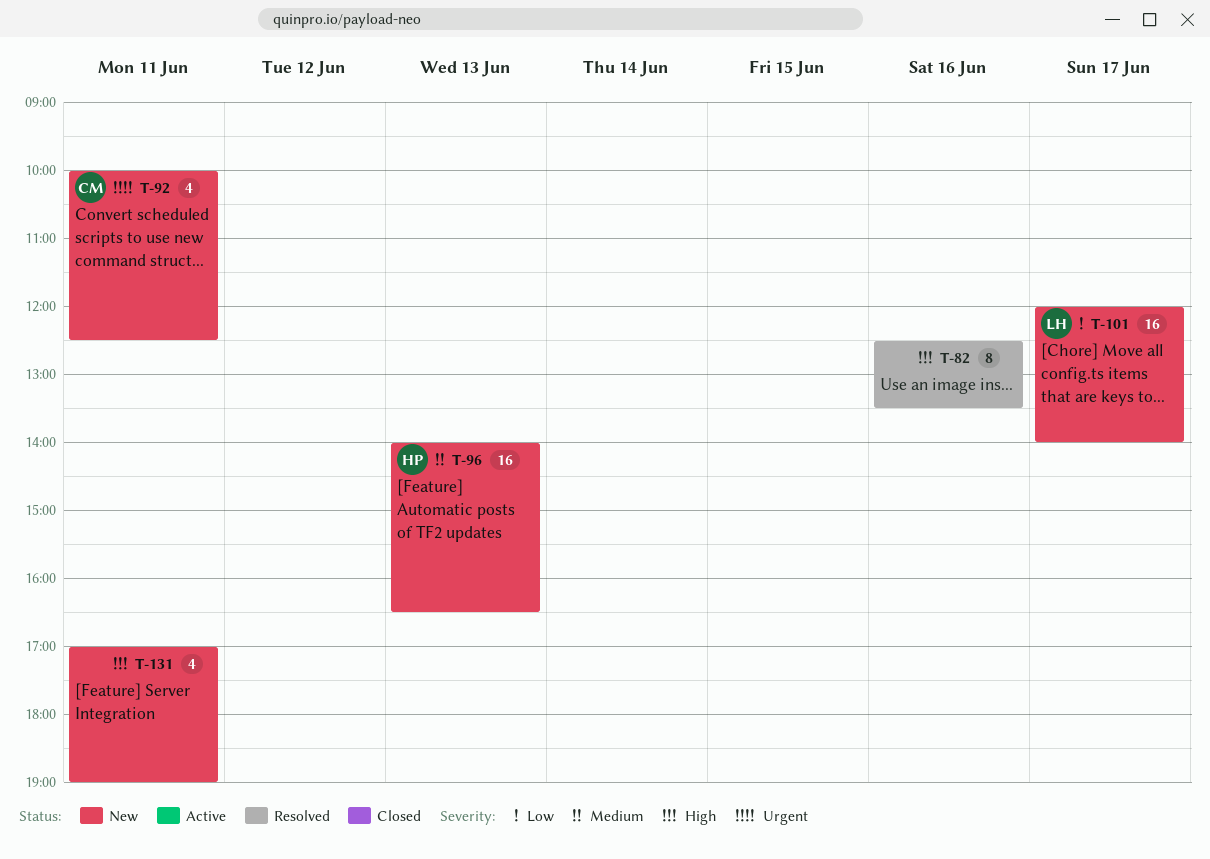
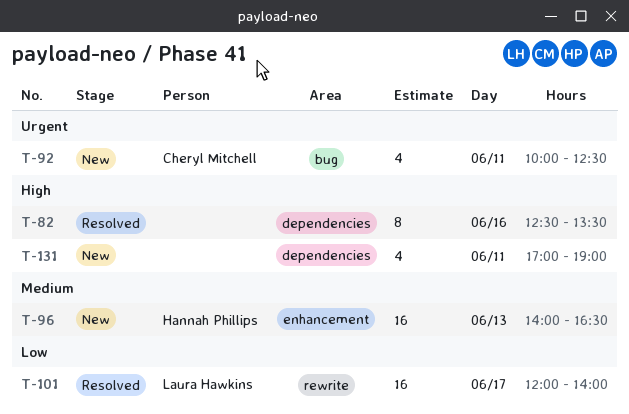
T-101, status: New -> Resolved

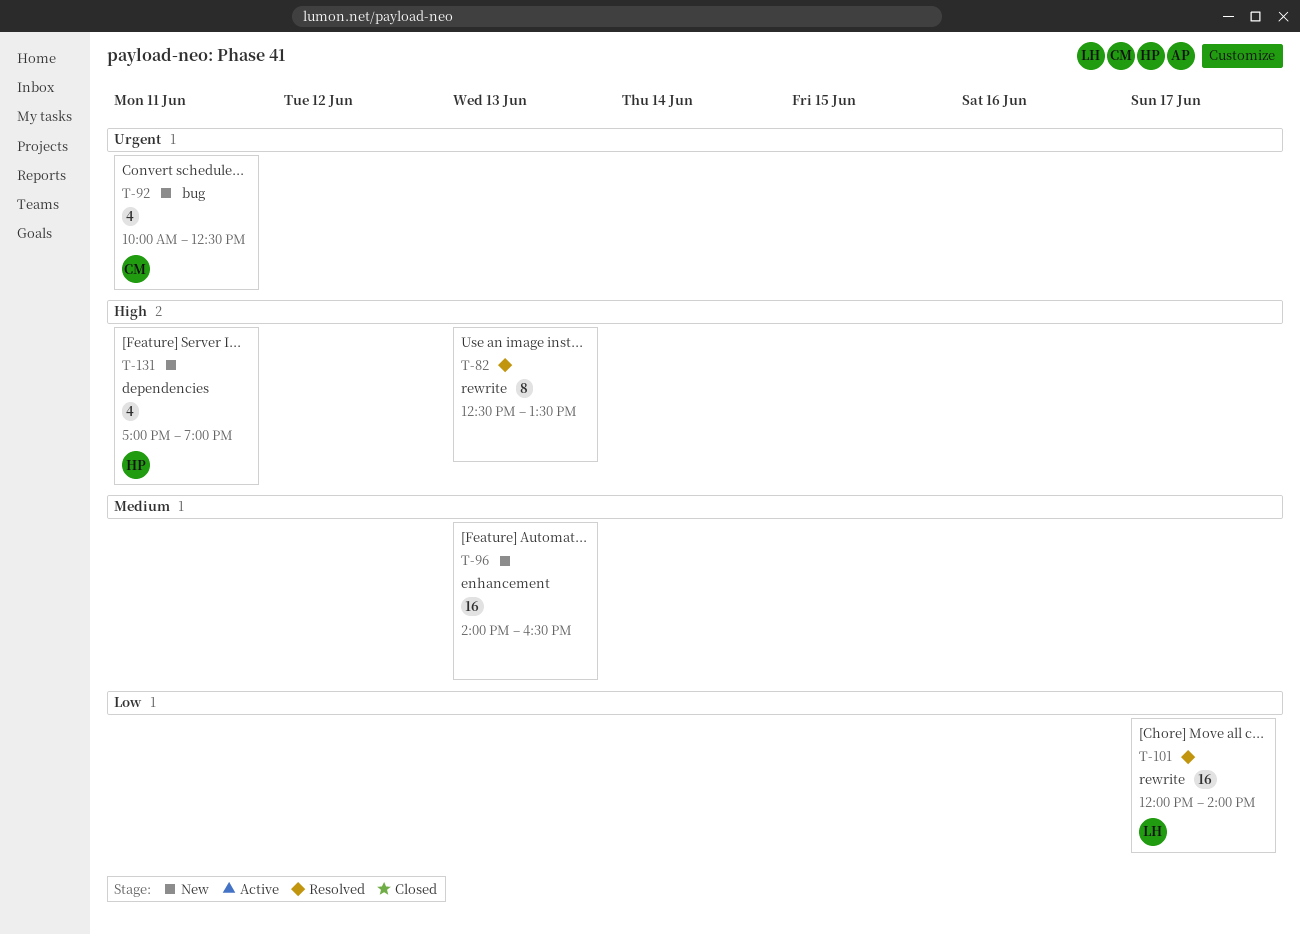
T-82, label: dependencies -> rewrite
T-82, day: Jun 16 -> Jun 13
T-96, owner: Hannah Phillips -> none
T-131, owner: none -> Hannah Phillips

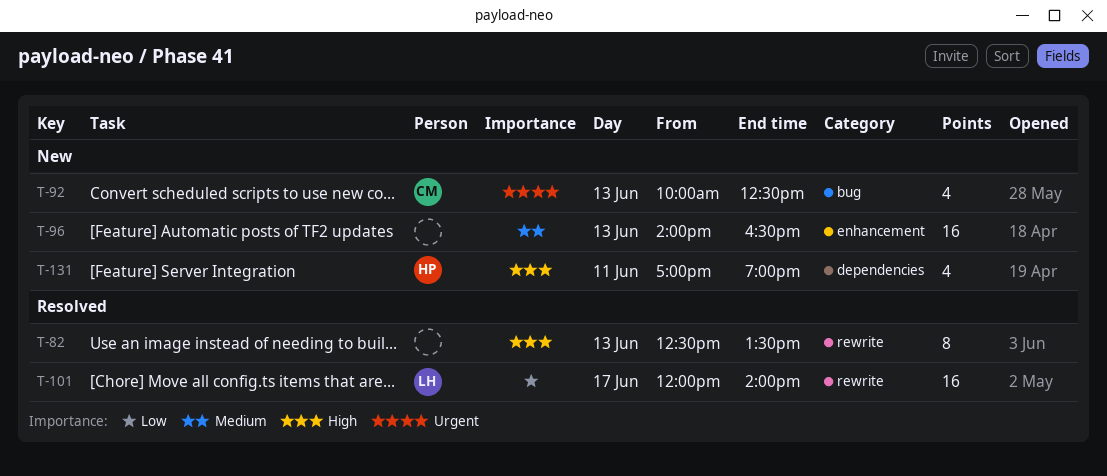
T-92, day: Jun 11 -> Jun 13

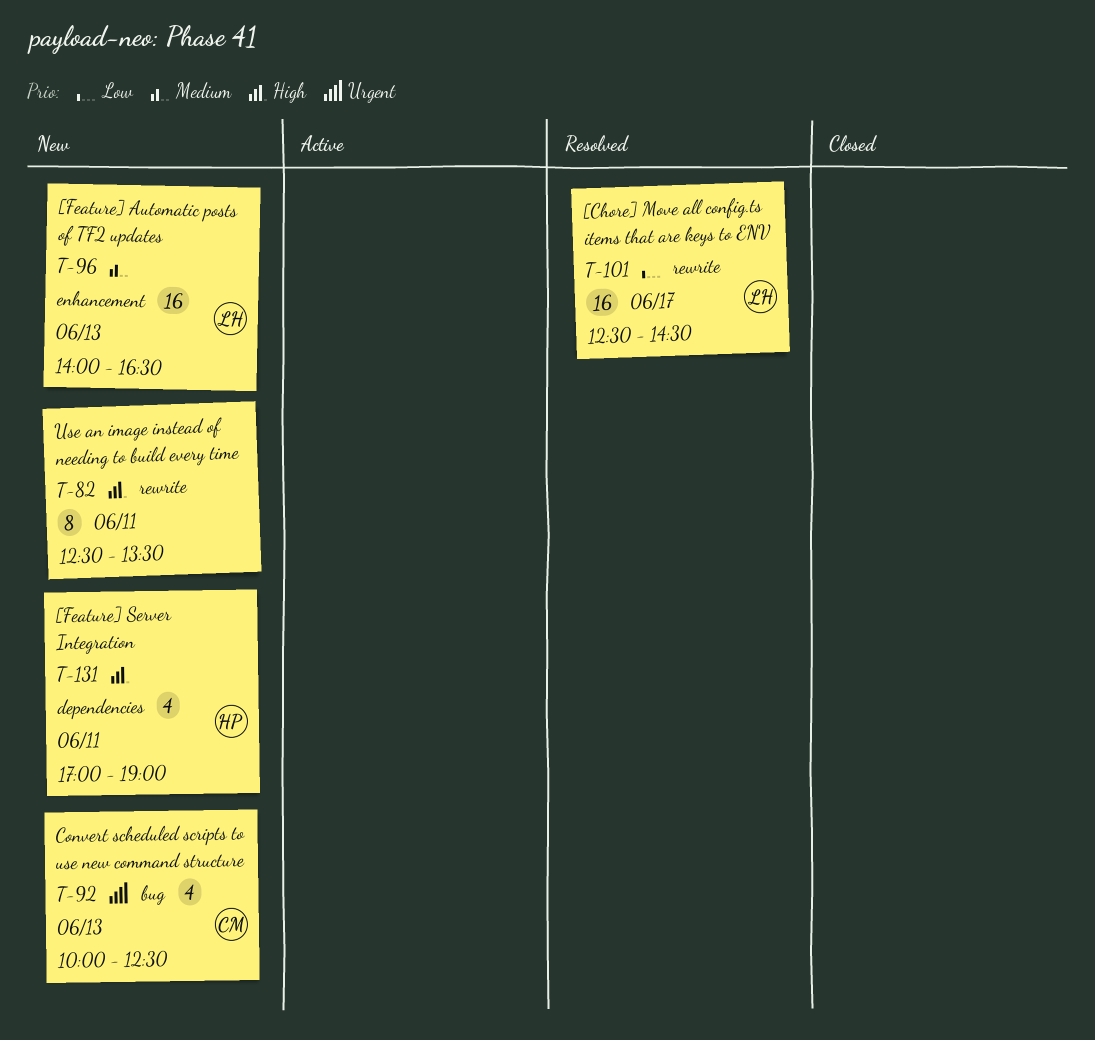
T-82, status: Resolved -> New
T-82, day: Jun 13 -> Jun 11
T-96, owner: none -> LH
T-101, begins: 12:00 -> 12:30
T-101, ends: 14:00 -> 14:30

